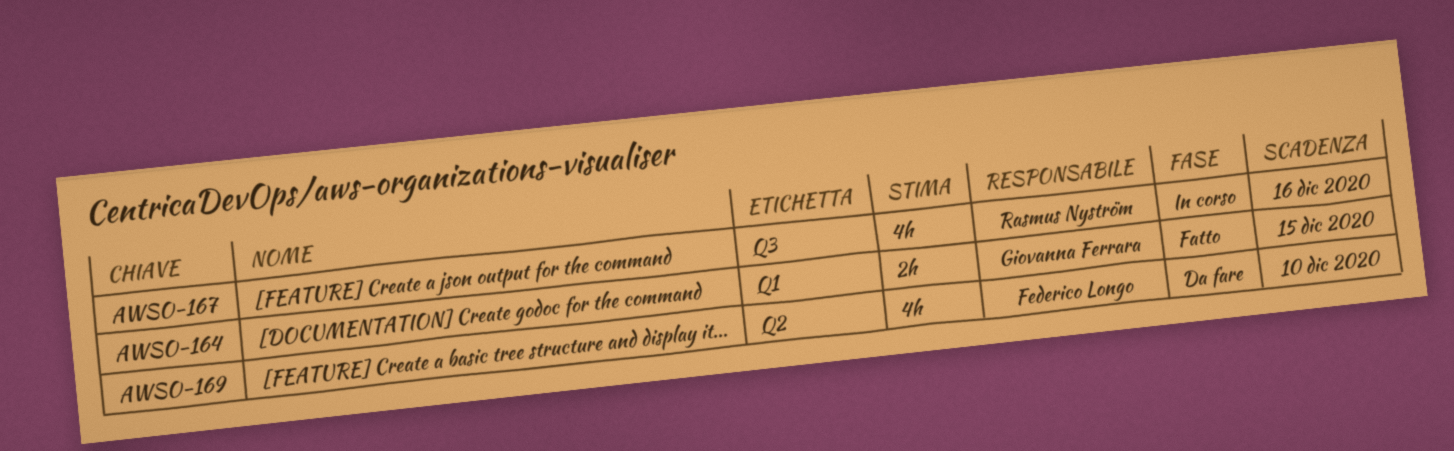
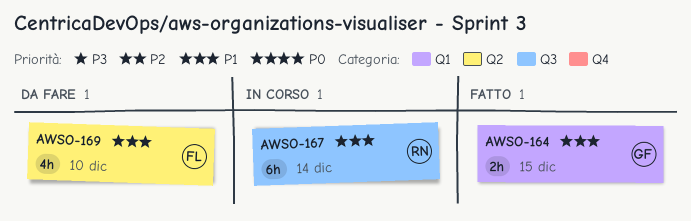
AWSO-167, estimate: 4h -> 6h
AWSO-167, due: Dec 16 -> Dec 14

